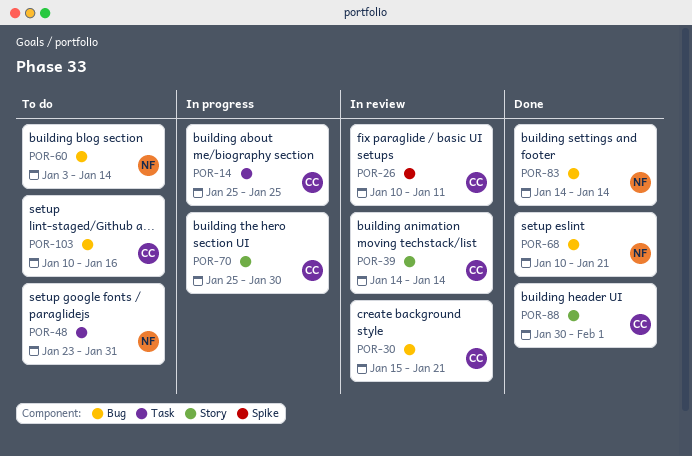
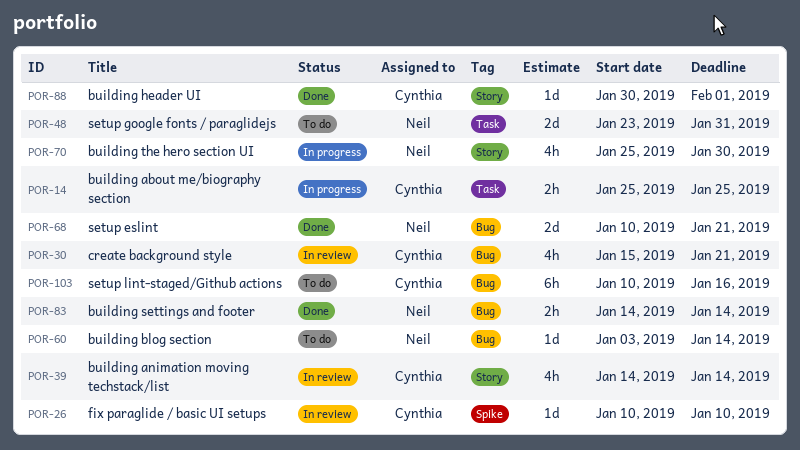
POR-26, due: Jan 11 -> Jan 10
POR-70, owner: Cynthia -> Neil

